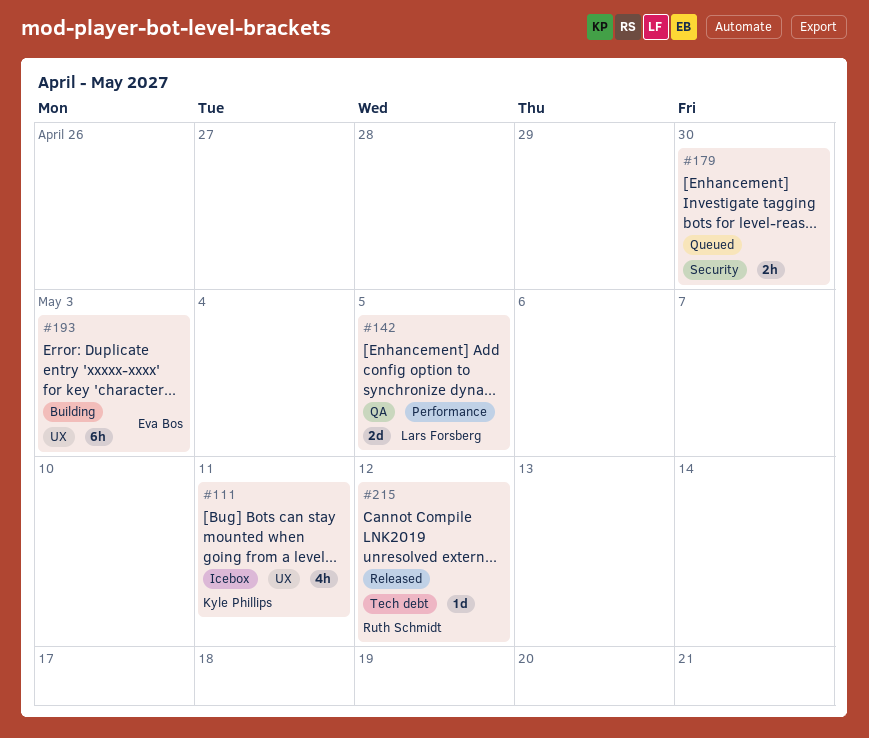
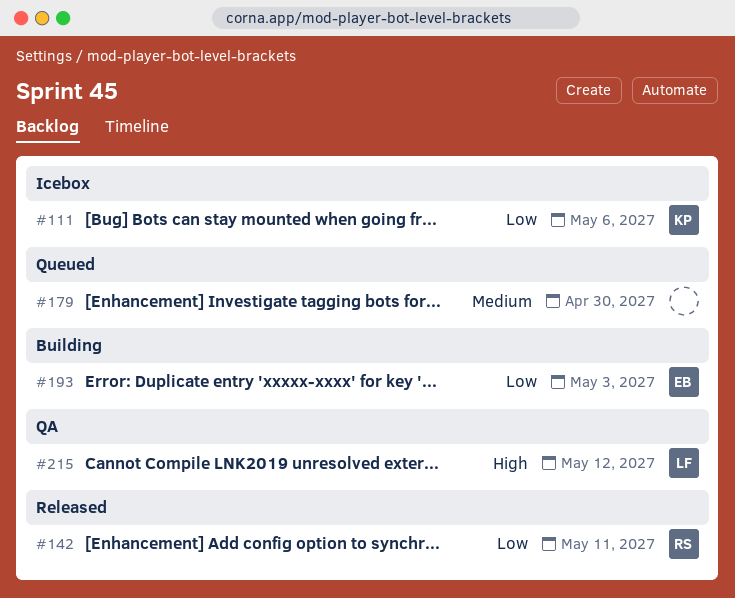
#111, due: May 11 -> May 6
#142, status: QA -> Released
#142, owner: Lars Forsberg -> Ruth Schmidt
#142, due: May 5 -> May 11
#215, status: Released -> QA
#215, owner: Ruth Schmidt -> Lars Forsberg

